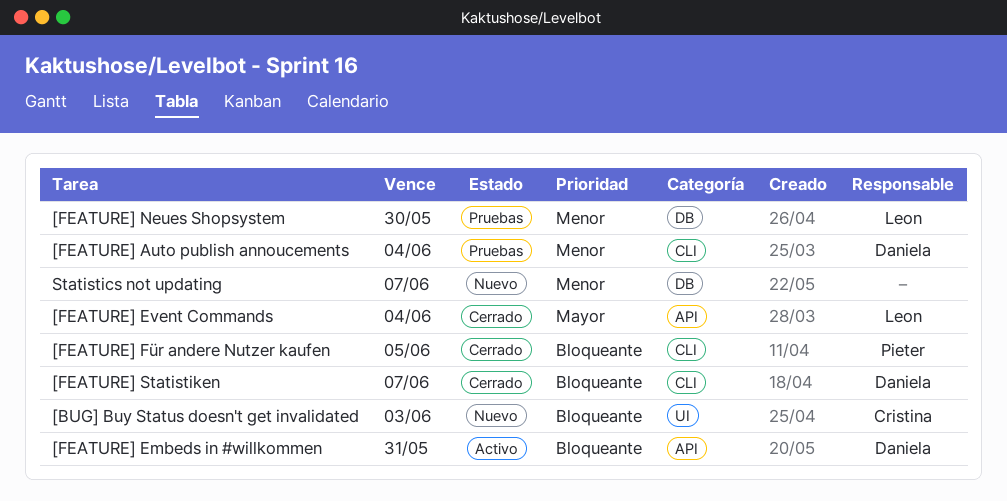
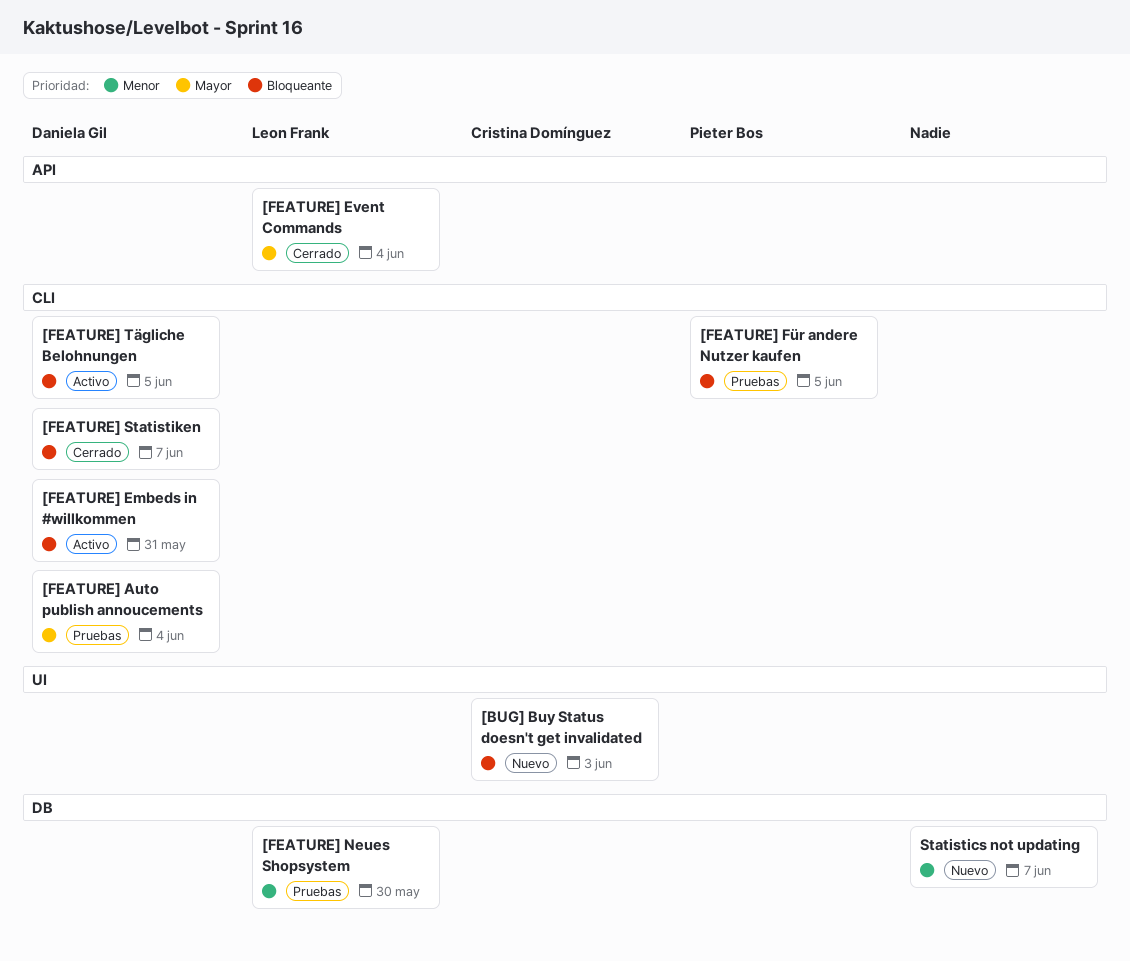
[FEATURE] Auto publish annoucements, priority: Menor -> Mayor
[FEATURE] Embeds in #willkommen, label: API -> CLI
[FEATURE] Für andere Nutzer kaufen, status: Cerrado -> Pruebas
[FEATURE] Tägliche Belohnungen: none -> present

